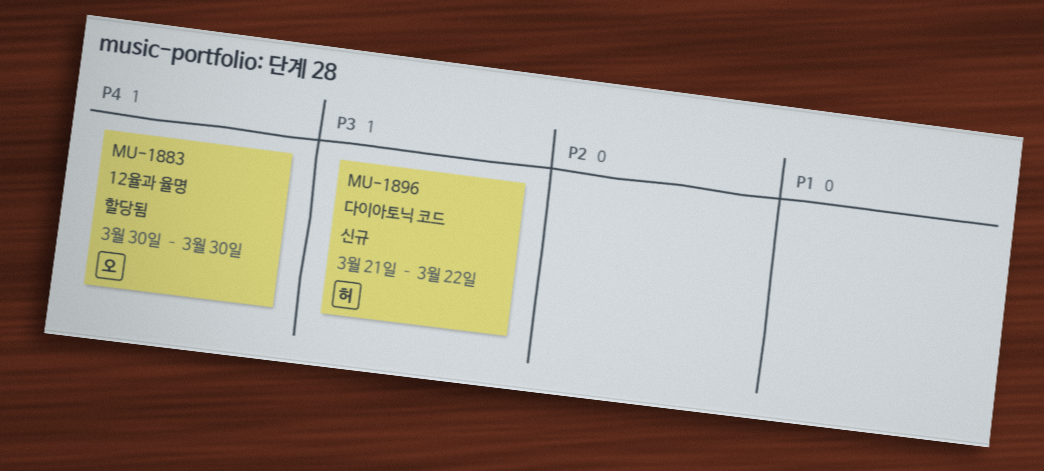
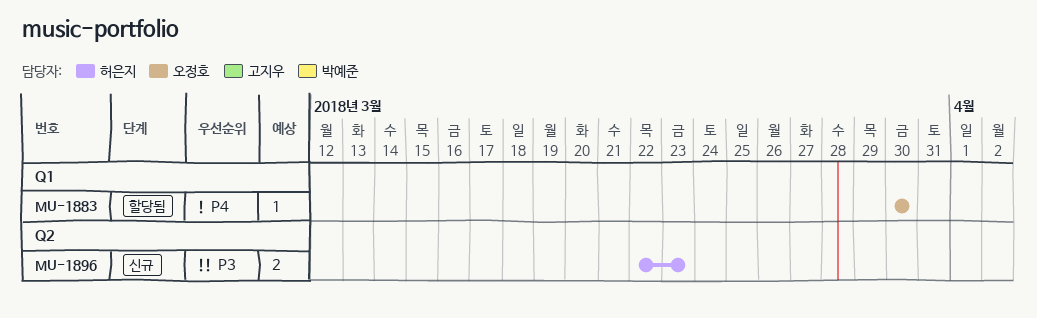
MU-1896, start: Mar 21 -> Mar 22
MU-1896, due: Mar 22 -> Mar 23

